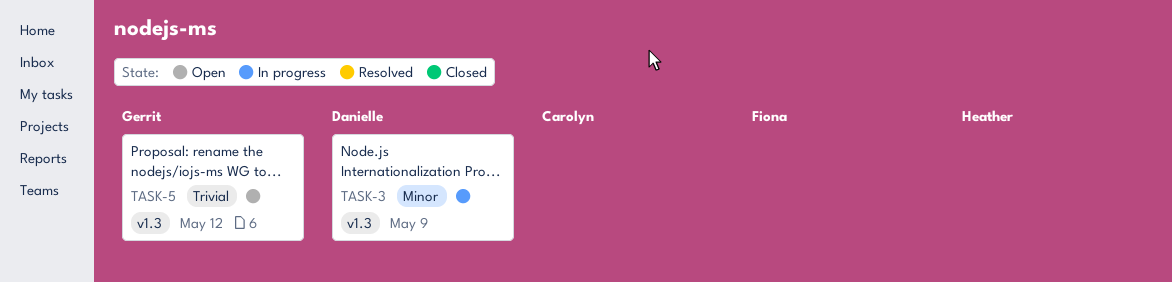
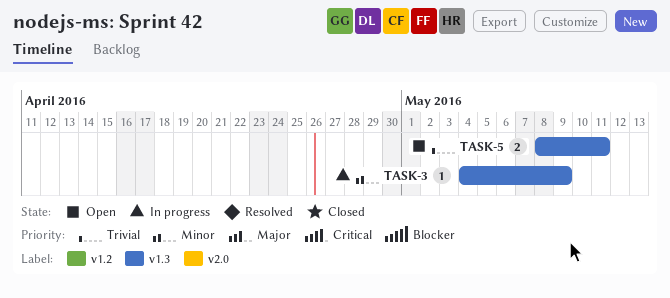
TASK-5, due: May 12 -> May 11

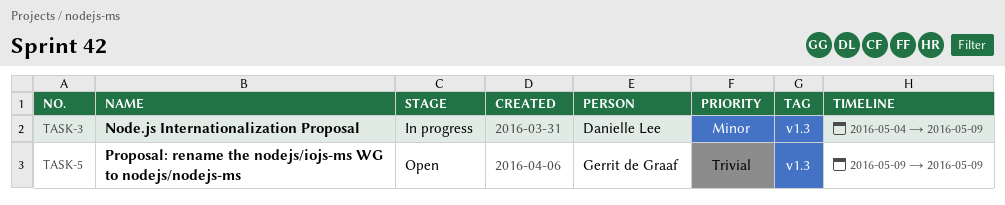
TASK-5, start: May 8 -> May 9
TASK-5, due: May 11 -> May 9

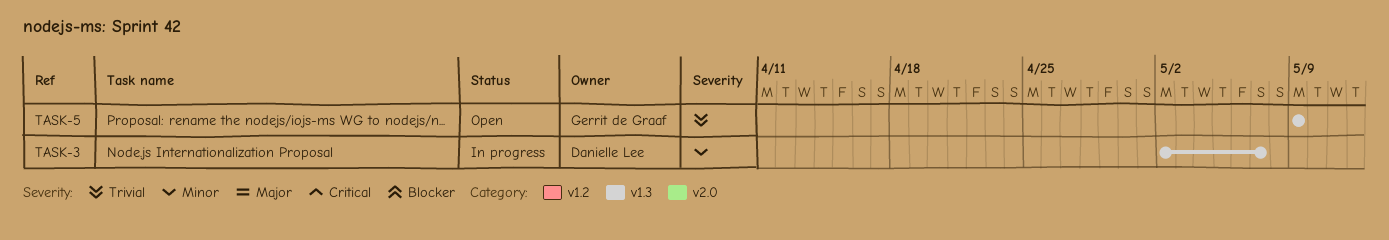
TASK-3, start: May 4 -> May 2
TASK-3, due: May 9 -> May 7

